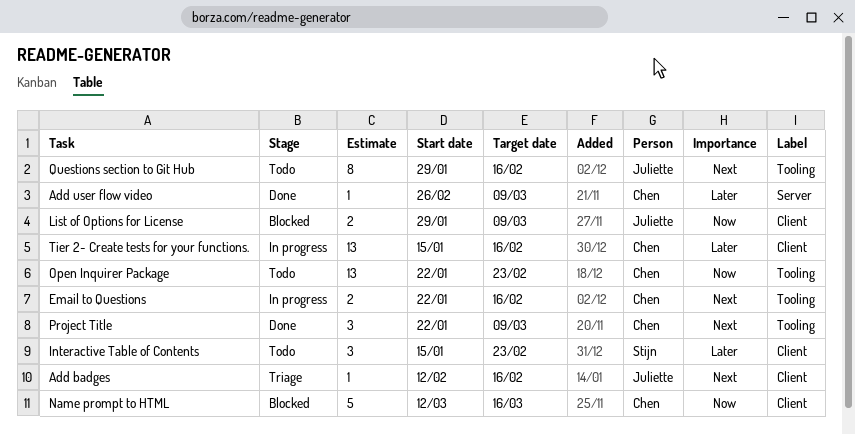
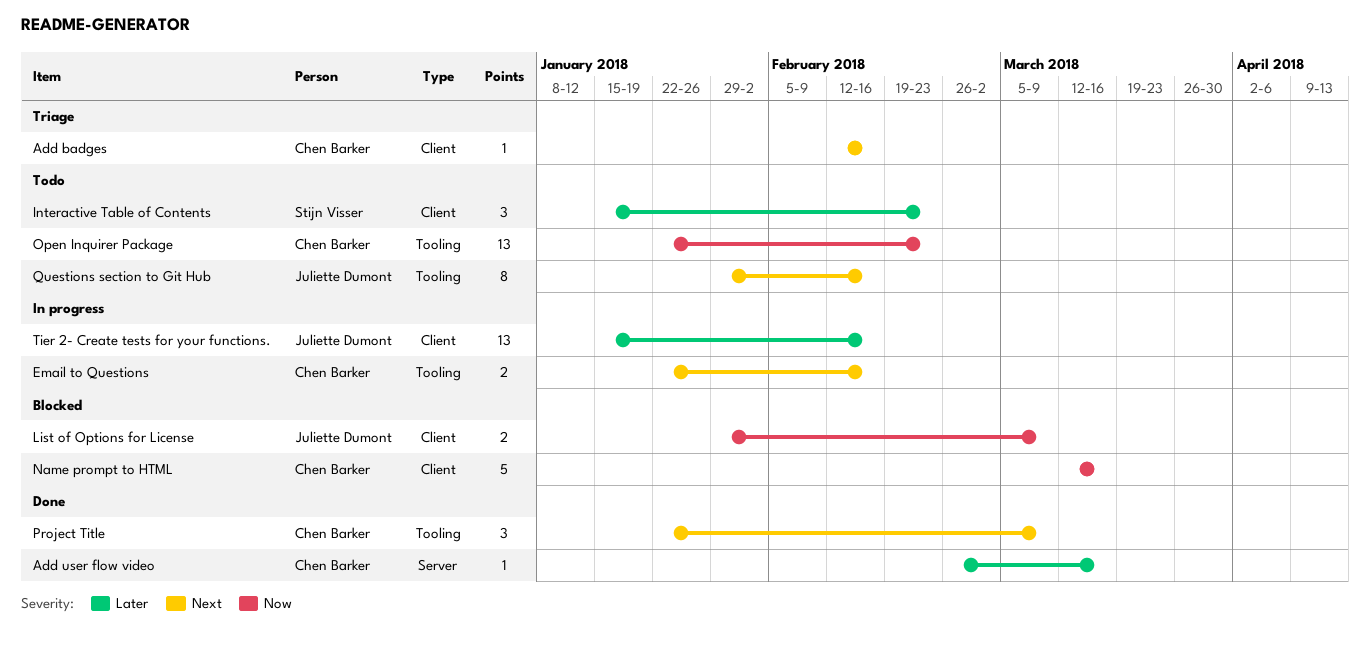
Add badges, owner: Juliette Dumont -> Chen Barker
Add user flow video, due: Mar 9 -> Mar 16
Tier 2- Create tests for your functions., owner: Chen Barker -> Juliette Dumont

